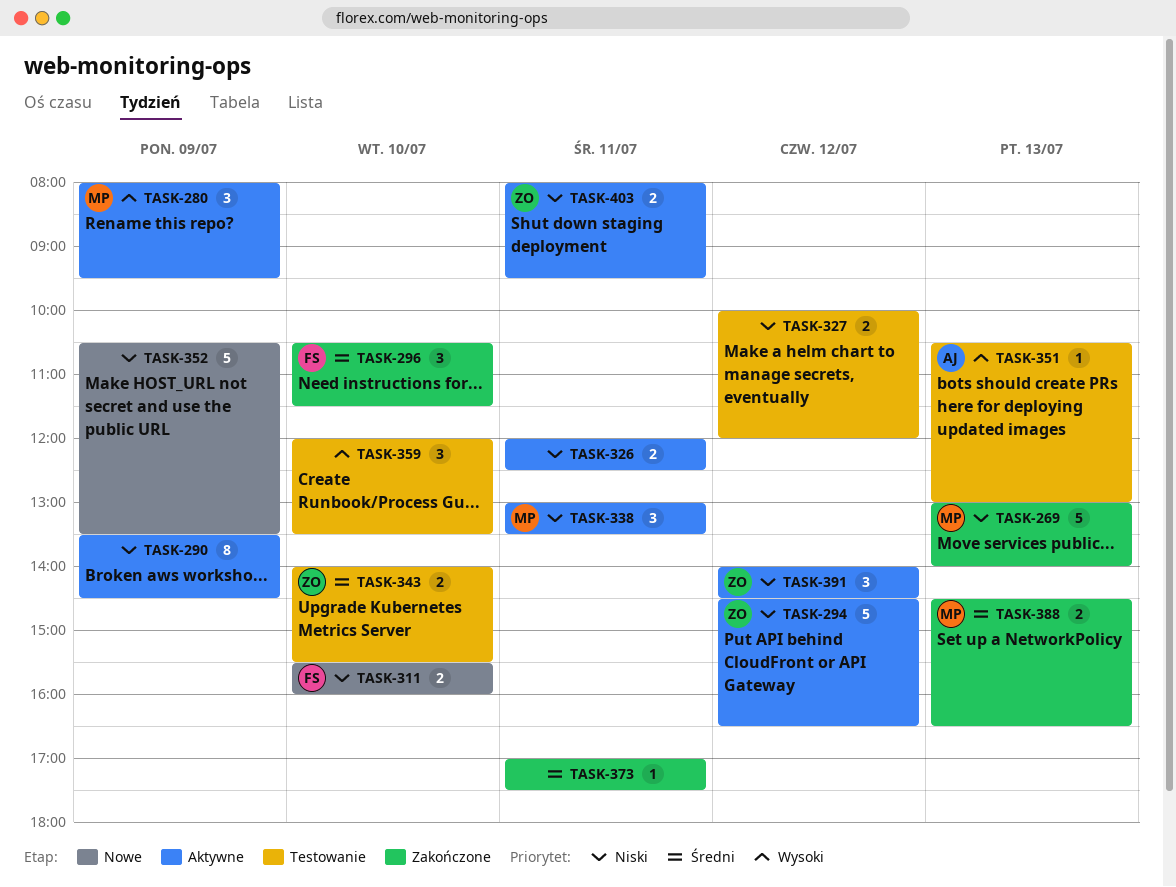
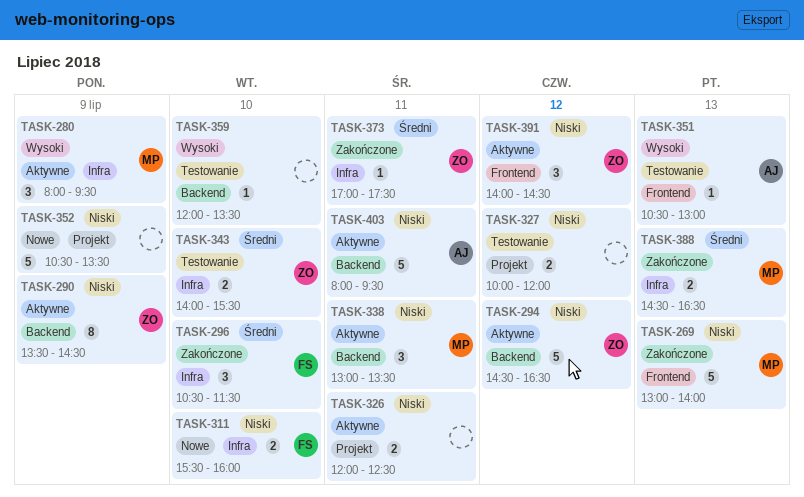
TASK-290, owner: none -> ZO
TASK-359, estimate: 3 -> 1
TASK-373, owner: none -> ZO
TASK-403, owner: ZO -> AJ
TASK-403, estimate: 2 -> 5

